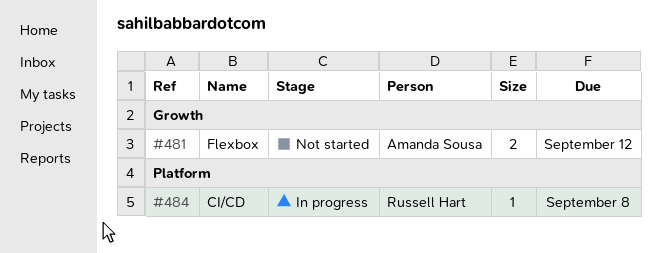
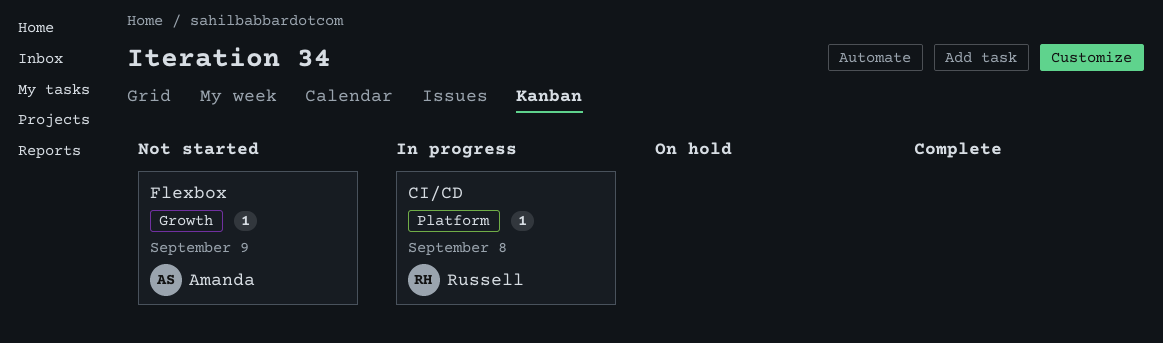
Flexbox, estimate: 2 -> 1
Flexbox, due: Sep 12 -> Sep 9

